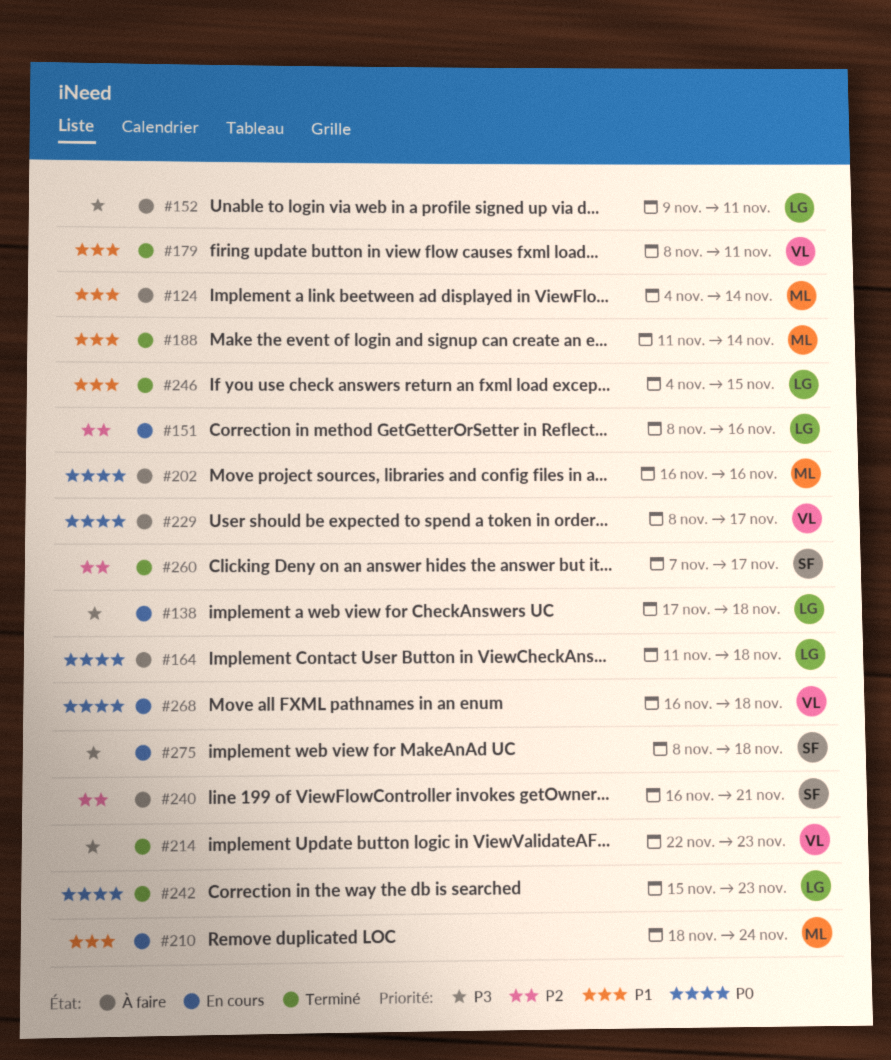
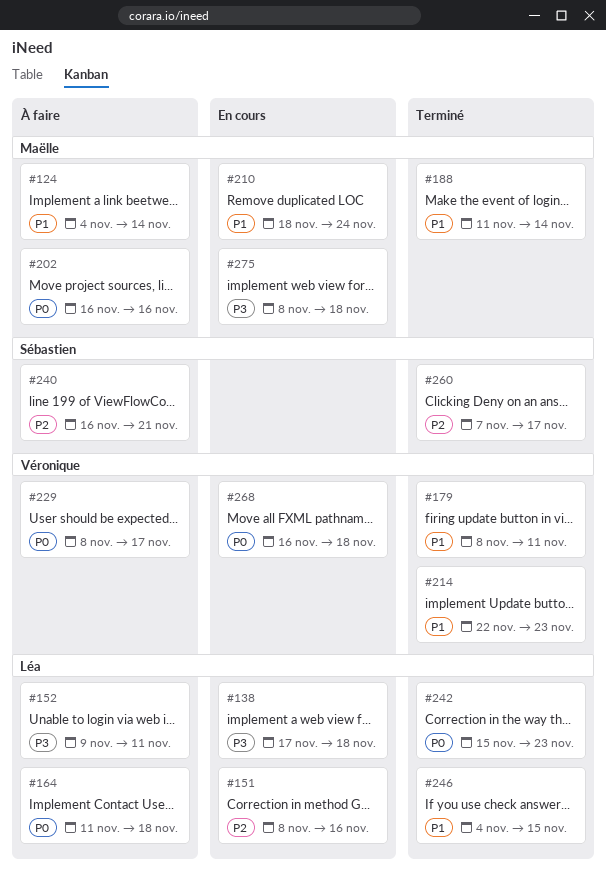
#214, priority: P3 -> P1
#275, owner: Sébastien -> Maëlle

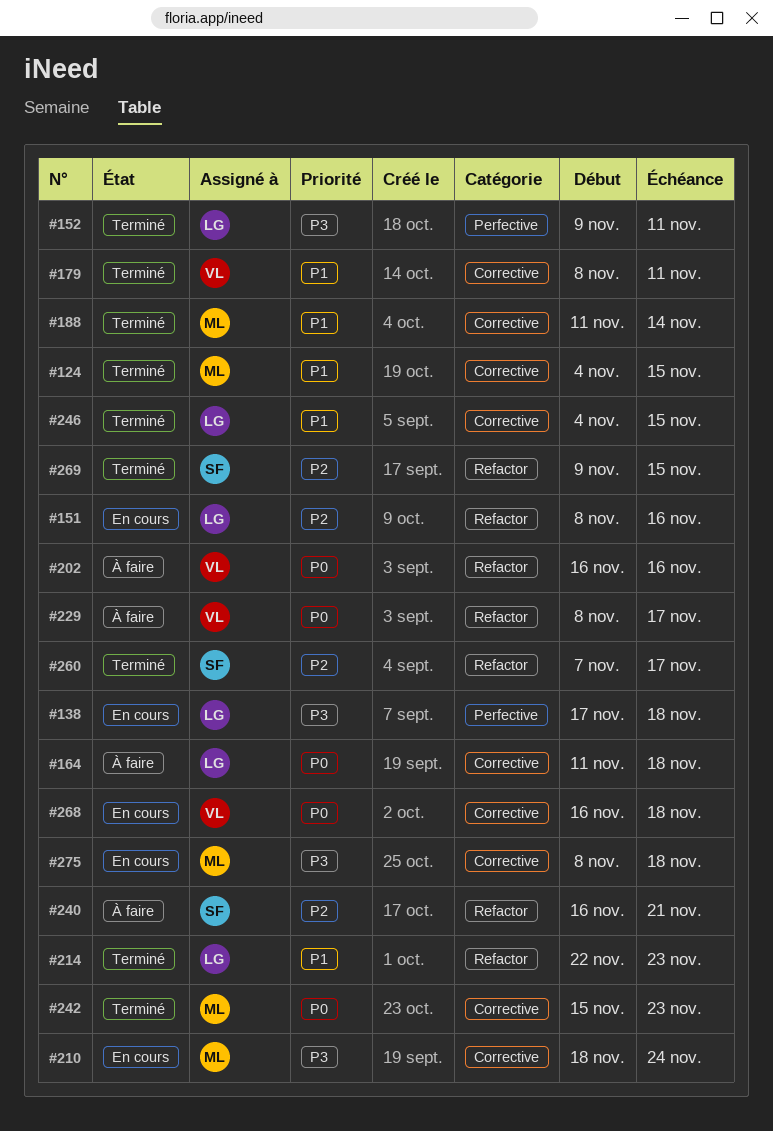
#124, status: À faire -> Terminé
#124, due: Nov 14 -> Nov 15
#152, status: À faire -> Terminé
#202, owner: Maëlle -> Véronique
#210, priority: P1 -> P3
#214, owner: Véronique -> Léa
#242, owner: Léa -> Maëlle
#269: none -> present

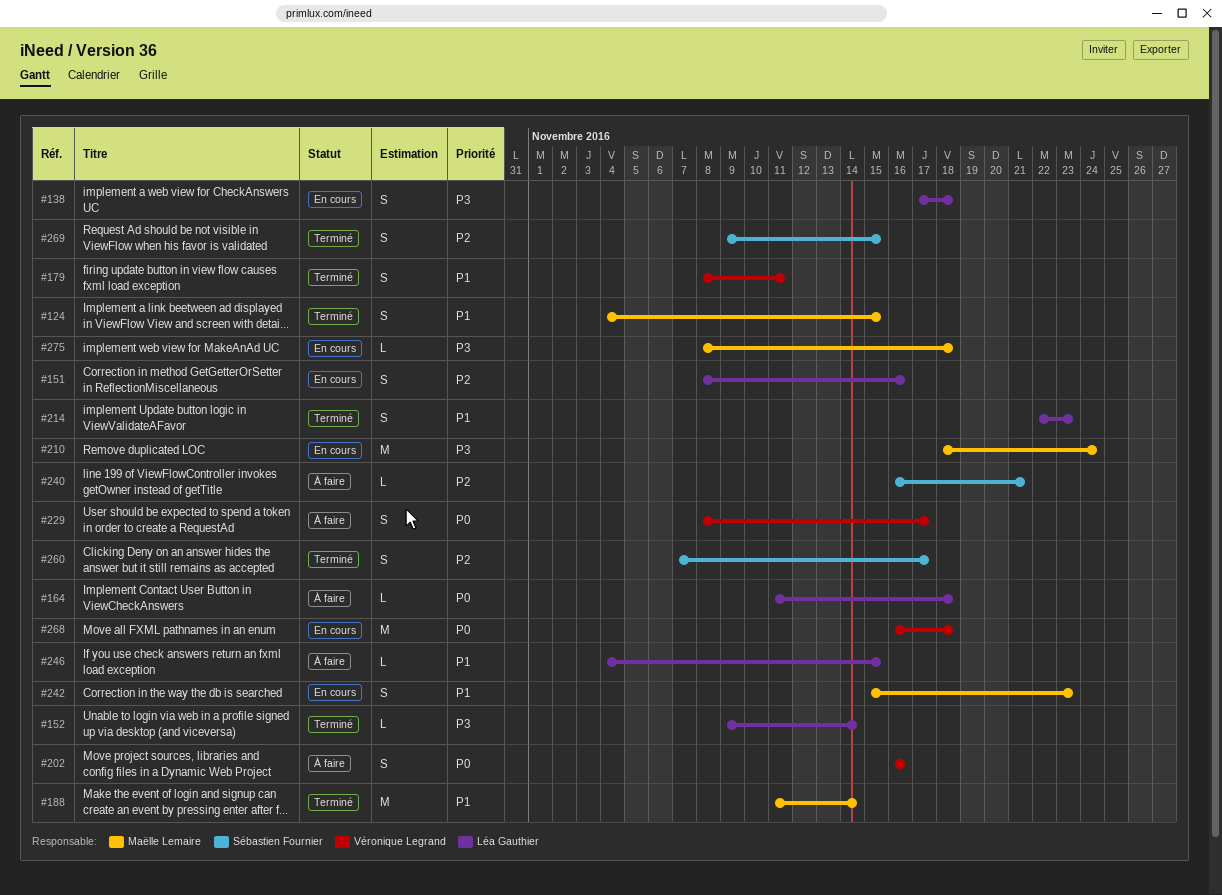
#152, due: Nov 11 -> Nov 14
#242, status: Terminé -> En cours
#242, priority: P0 -> P1
#246, status: Terminé -> À faire

